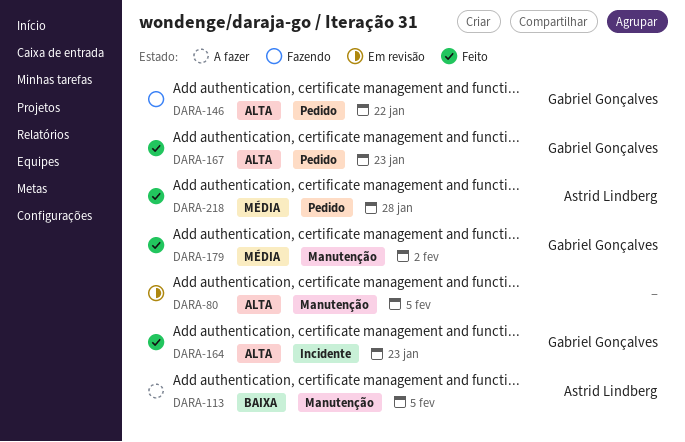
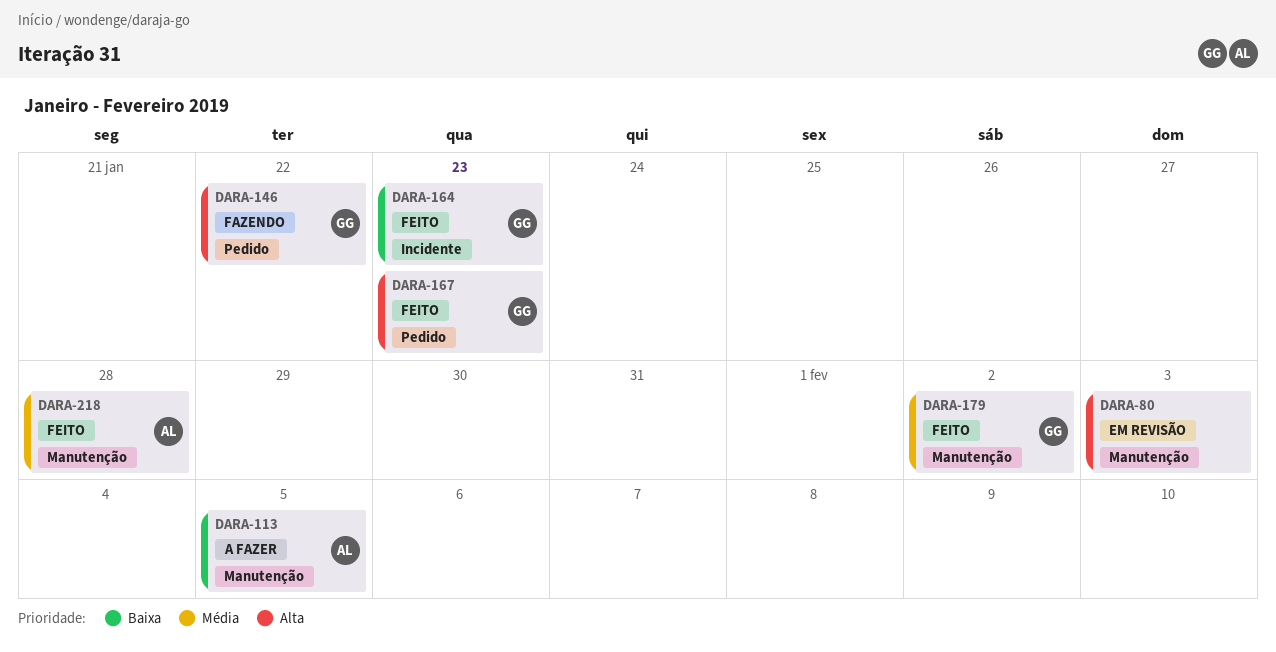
DARA-80, due: Feb 5 -> Feb 3
DARA-164, priority: Alta -> Baixa
DARA-218, label: Pedido -> Manutenção

